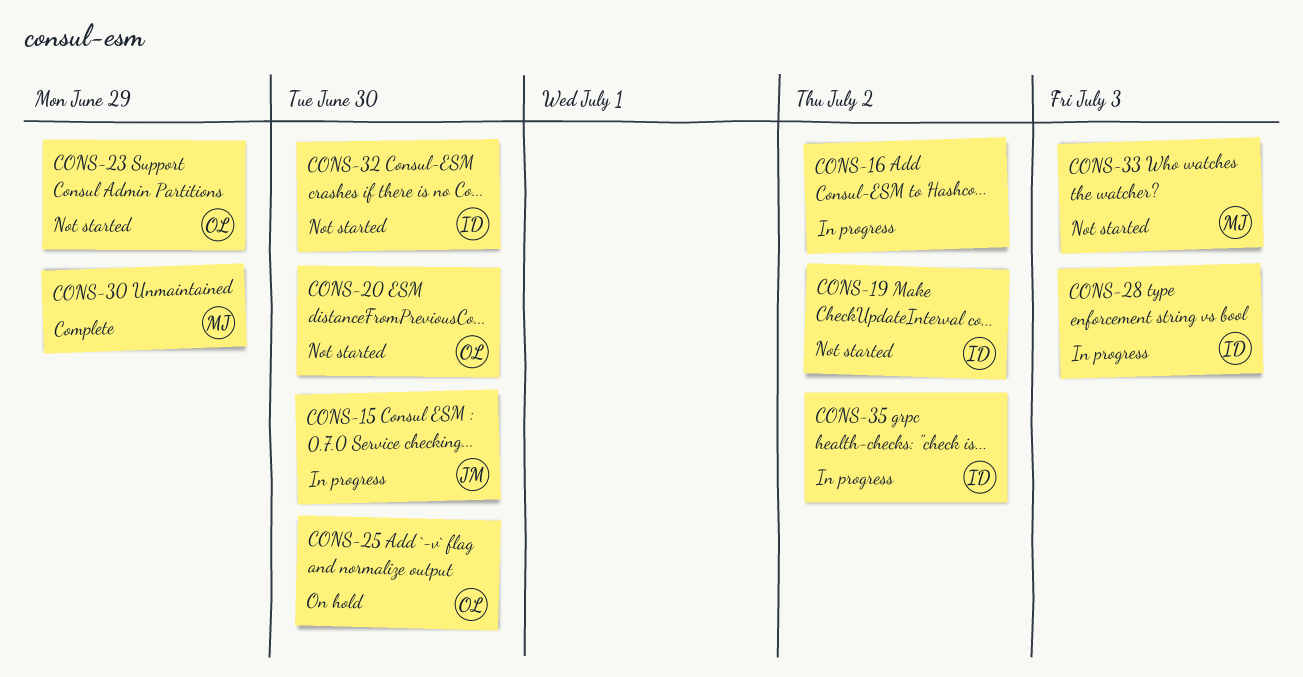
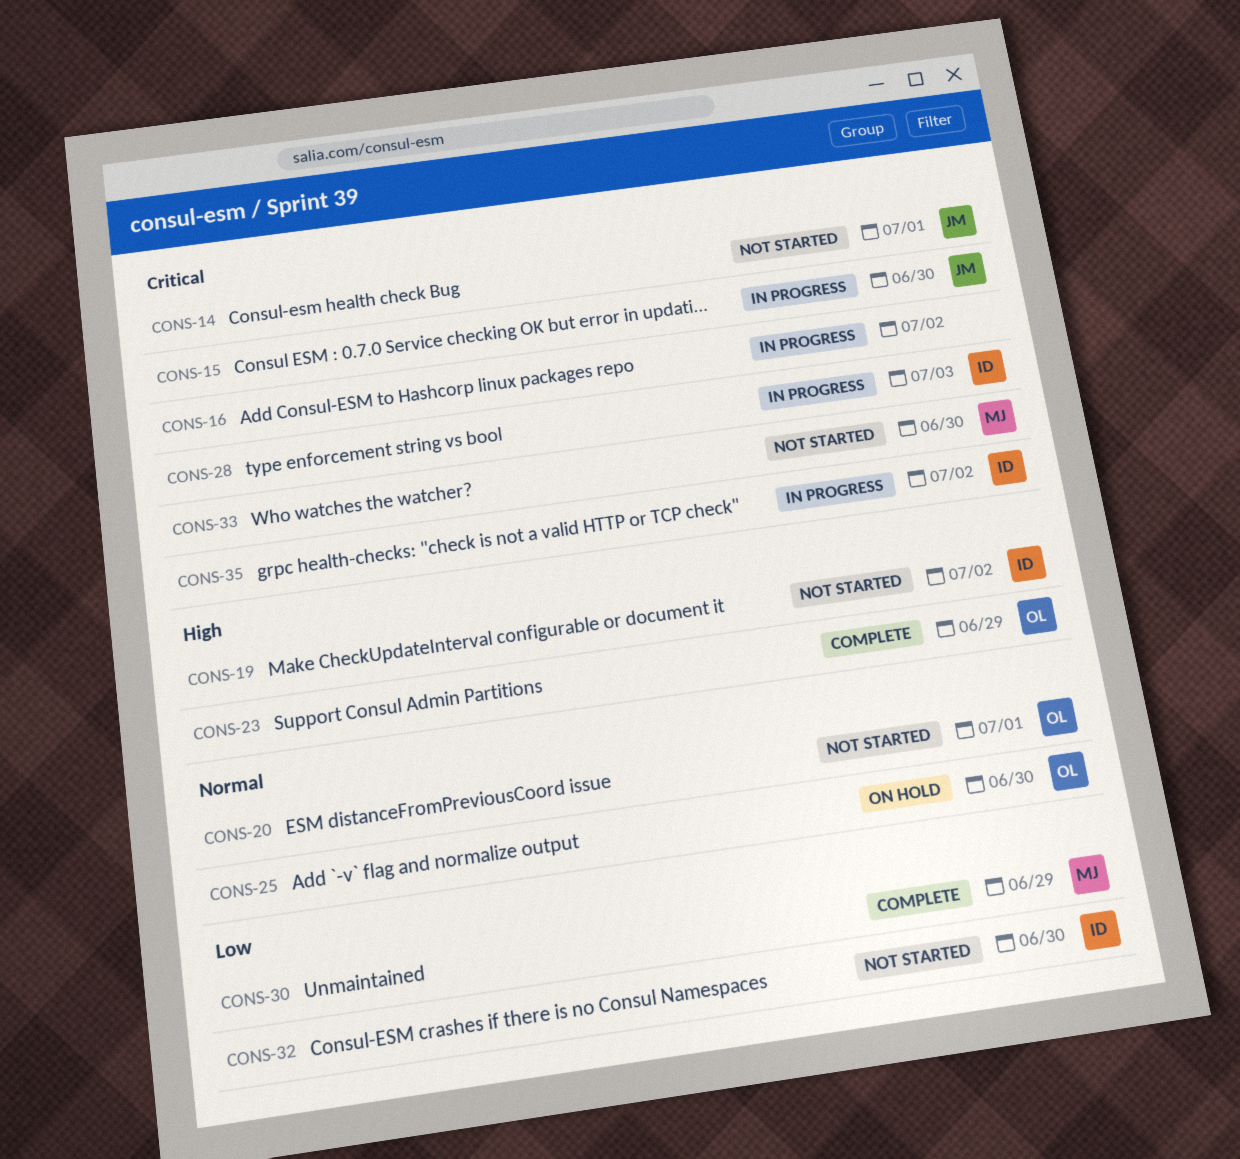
CONS-14: none -> present
CONS-20, due: Jun 30 -> Jul 1
CONS-23, status: Not started -> Complete
CONS-33, due: Jul 3 -> Jun 30

